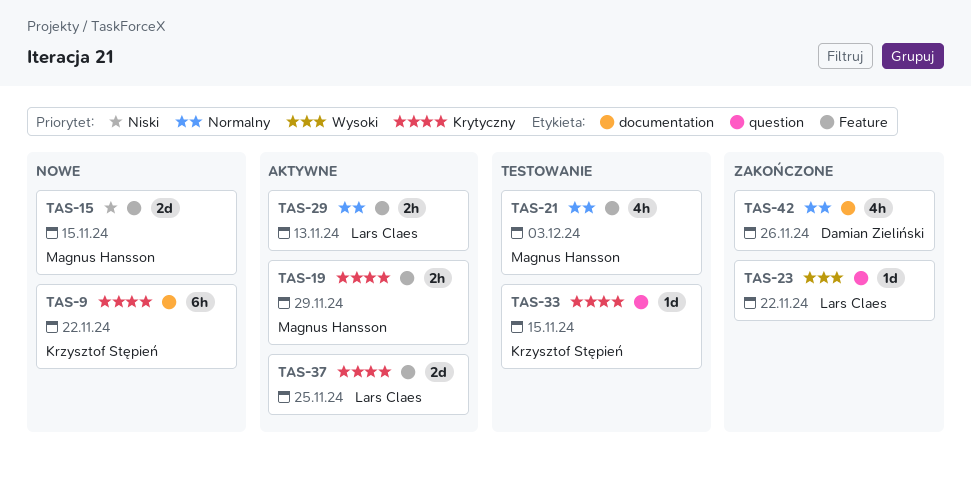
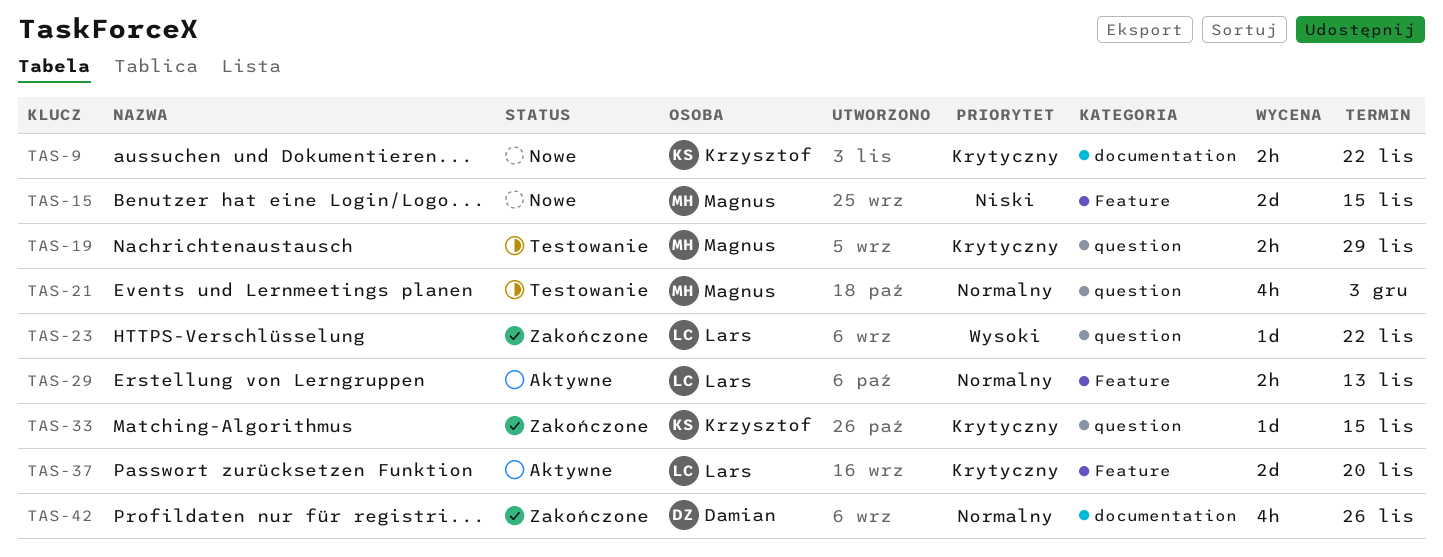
TAS-9, estimate: 6h -> 2h
TAS-19, status: Aktywne -> Testowanie
TAS-19, label: Feature -> question
TAS-21, label: Feature -> question
TAS-33, status: Testowanie -> Zakończone
TAS-37, due: Nov 25 -> Nov 20

